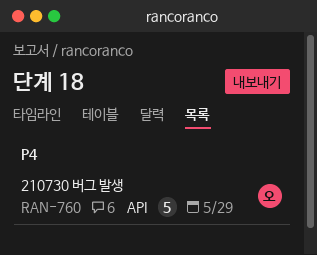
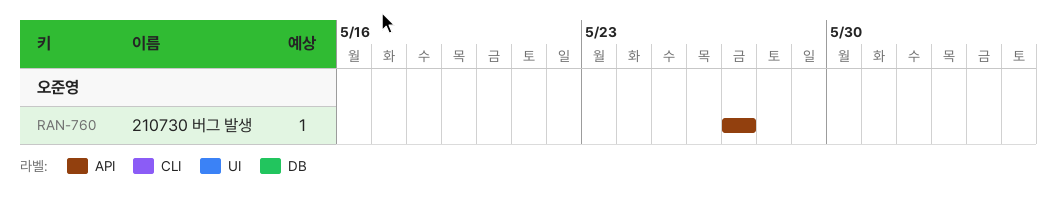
RAN-760, estimate: 5 -> 1
RAN-760, due: May 29 -> May 27

